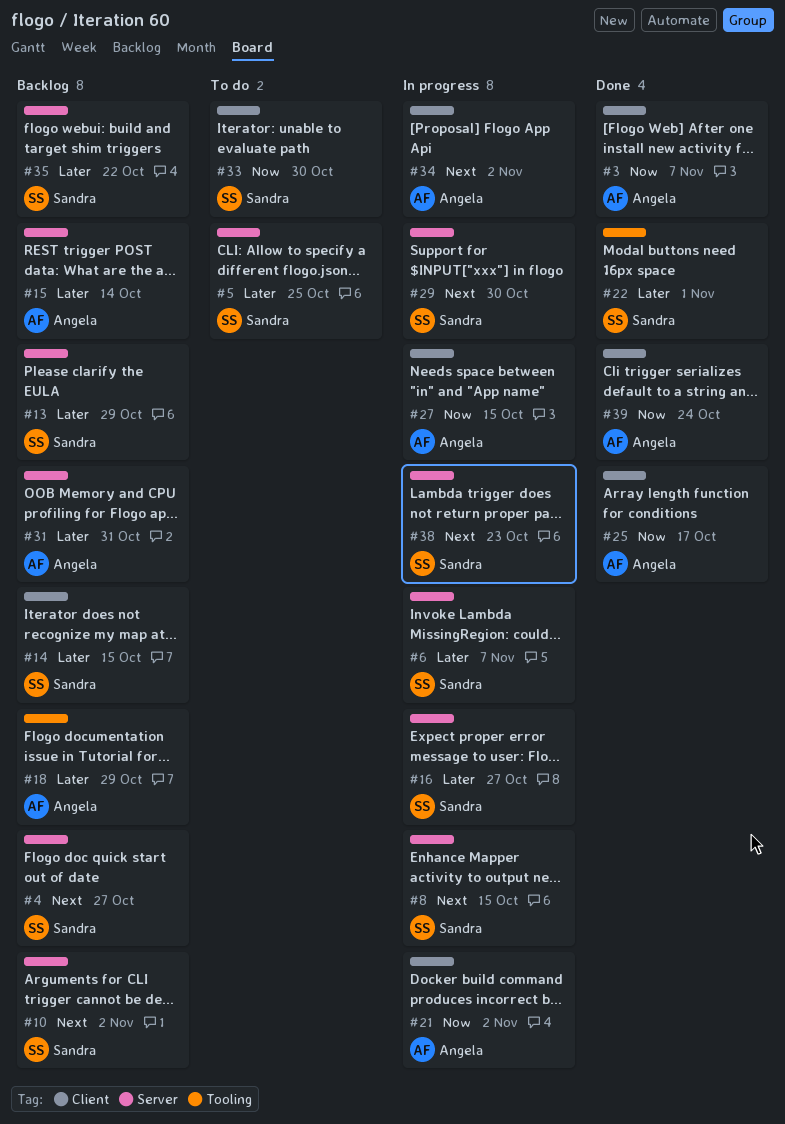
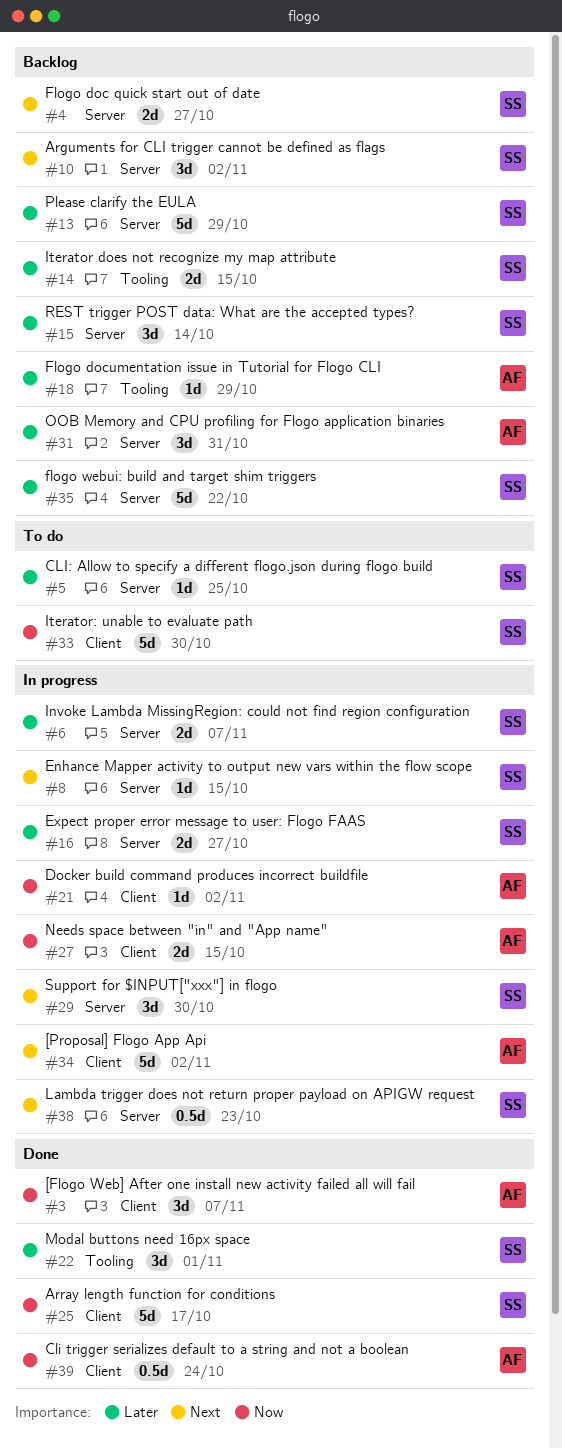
#14, label: Client -> Tooling
#15, owner: Angela -> Sandra
#25, owner: Angela -> Sandra

